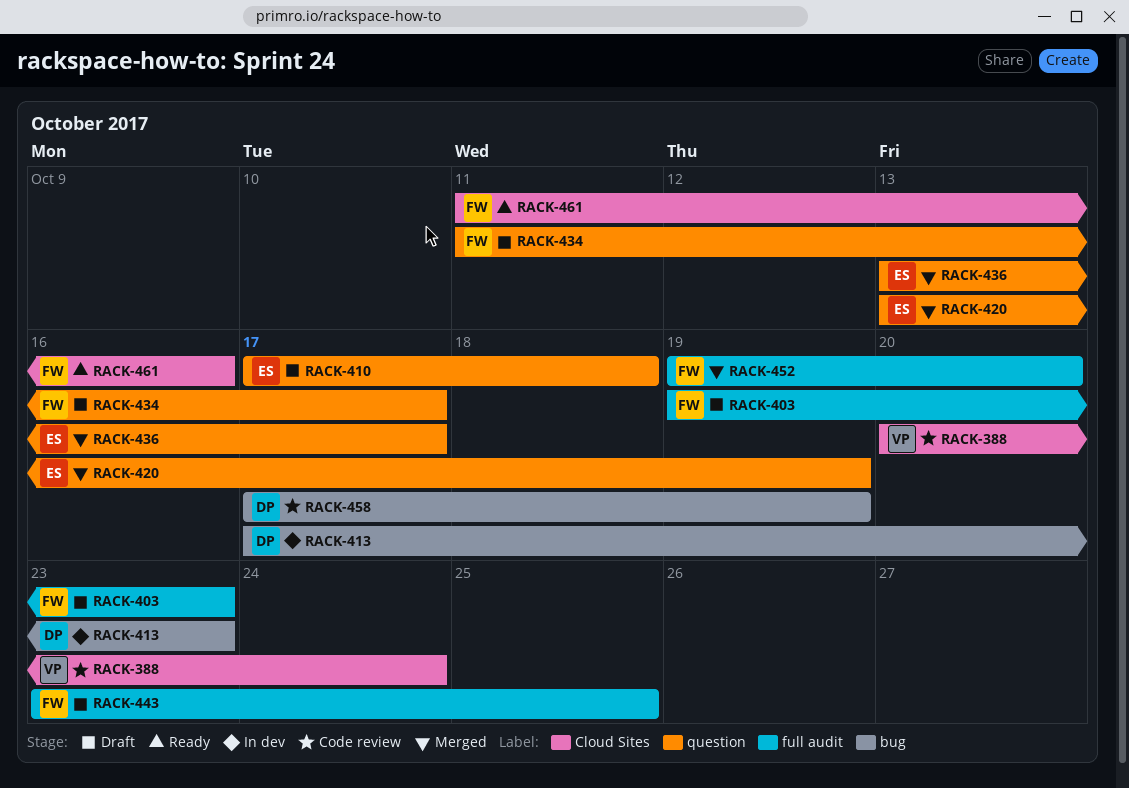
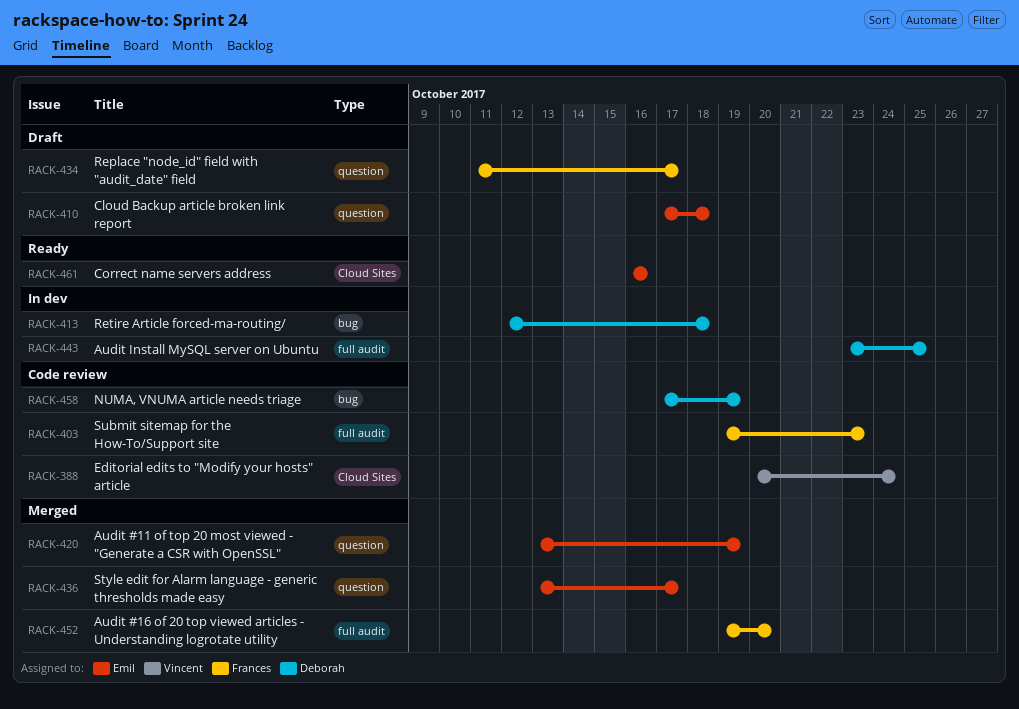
RACK-403, status: Draft -> Code review
RACK-413, start: Oct 17 -> Oct 12
RACK-413, due: Oct 23 -> Oct 18
RACK-443, status: Draft -> In dev
RACK-443, owner: Frances -> Deborah
RACK-461, owner: Frances -> Emil
RACK-461, start: Oct 11 -> Oct 16

